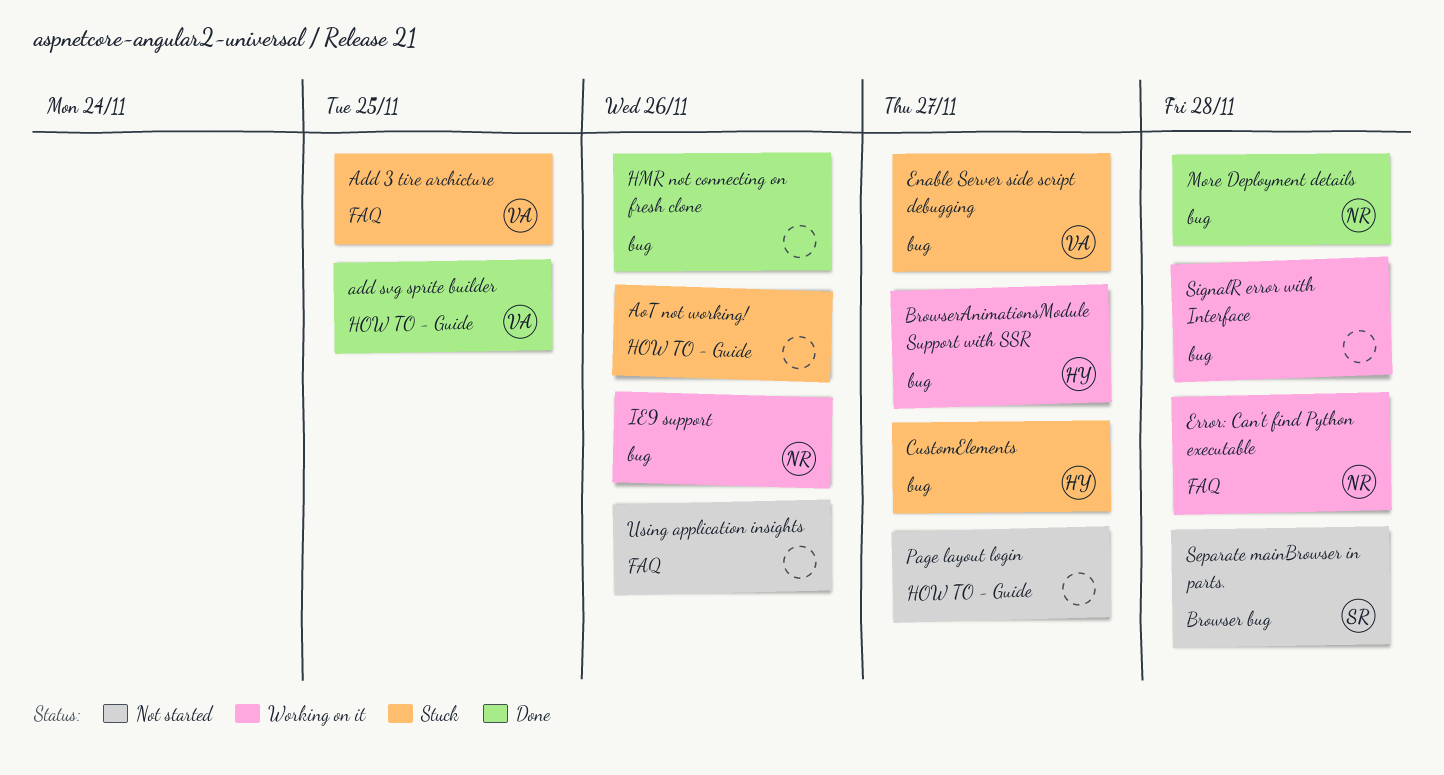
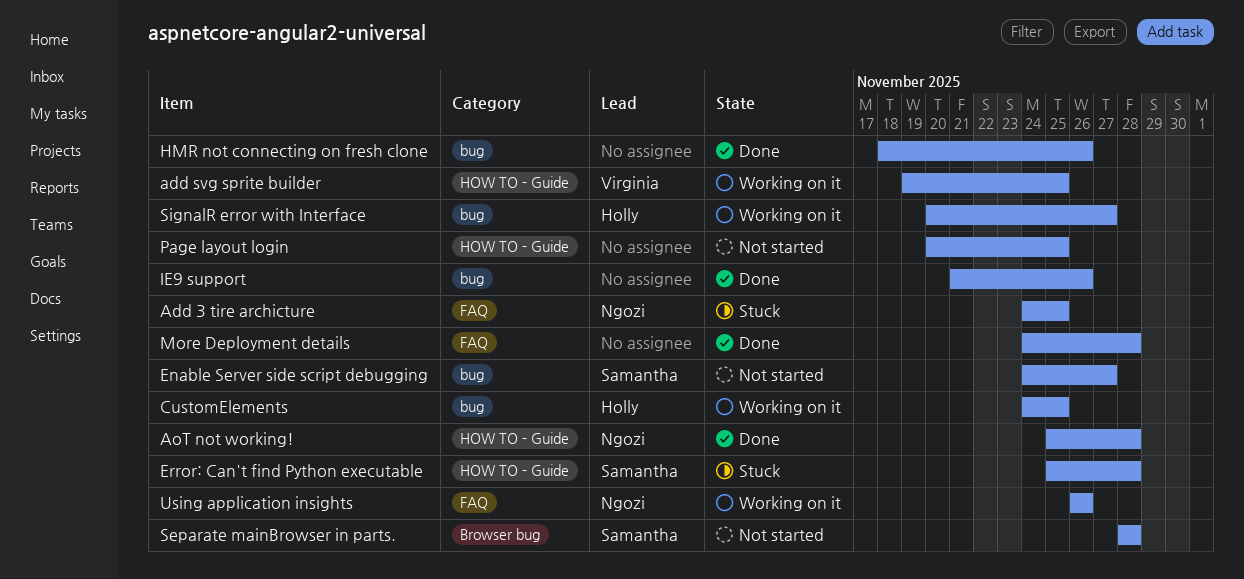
Add 3 tire archicture, owner: Virginia -> Ngozi
add svg sprite builder, status: Done -> Working on it
AoT not working!, status: Stuck -> Done
AoT not working!, owner: none -> Ngozi
AoT not working!, due: Nov 26 -> Nov 28
BrowserAnimationsModule Support with SSR: present -> none
CustomElements, status: Stuck -> Working on it
CustomElements, due: Nov 27 -> Nov 25
Enable Server side script debugging, status: Stuck -> Not started
Enable Server side script debugging, owner: Virginia -> Samantha
Error: Can't find Python executable, status: Working on it -> Stuck
Error: Can't find Python executable, owner: Ngozi -> Samantha
Error: Can't find Python executable, label: FAQ -> HOW TO - Guide
IE9 support, status: Working on it -> Done
IE9 support, owner: Ngozi -> none
More Deployment details, owner: Ngozi -> none
More Deployment details, label: bug -> FAQ
Page layout login, due: Nov 27 -> Nov 25
SignalR error with Interface, owner: none -> Holly
SignalR error with Interface, due: Nov 28 -> Nov 27
Using application insights, status: Not started -> Working on it
Using application insights, owner: none -> Ngozi

